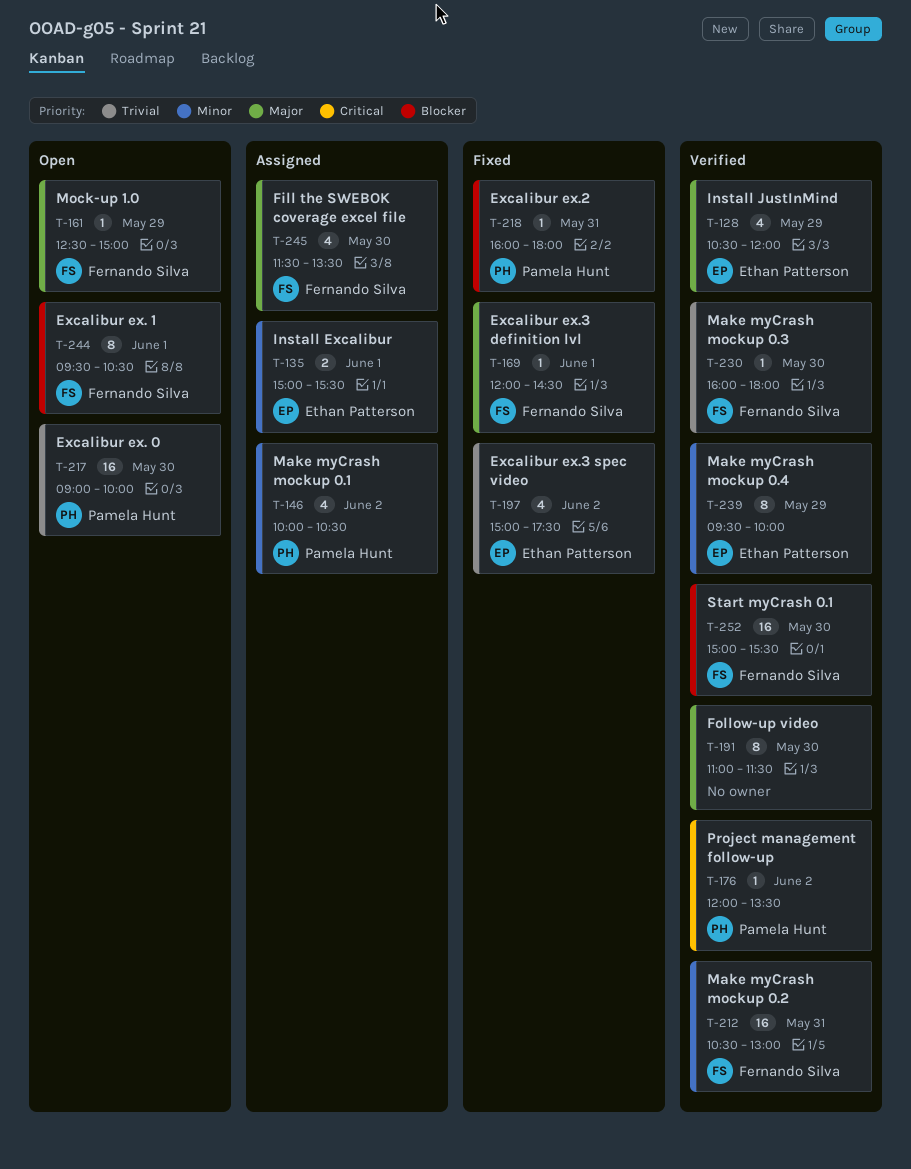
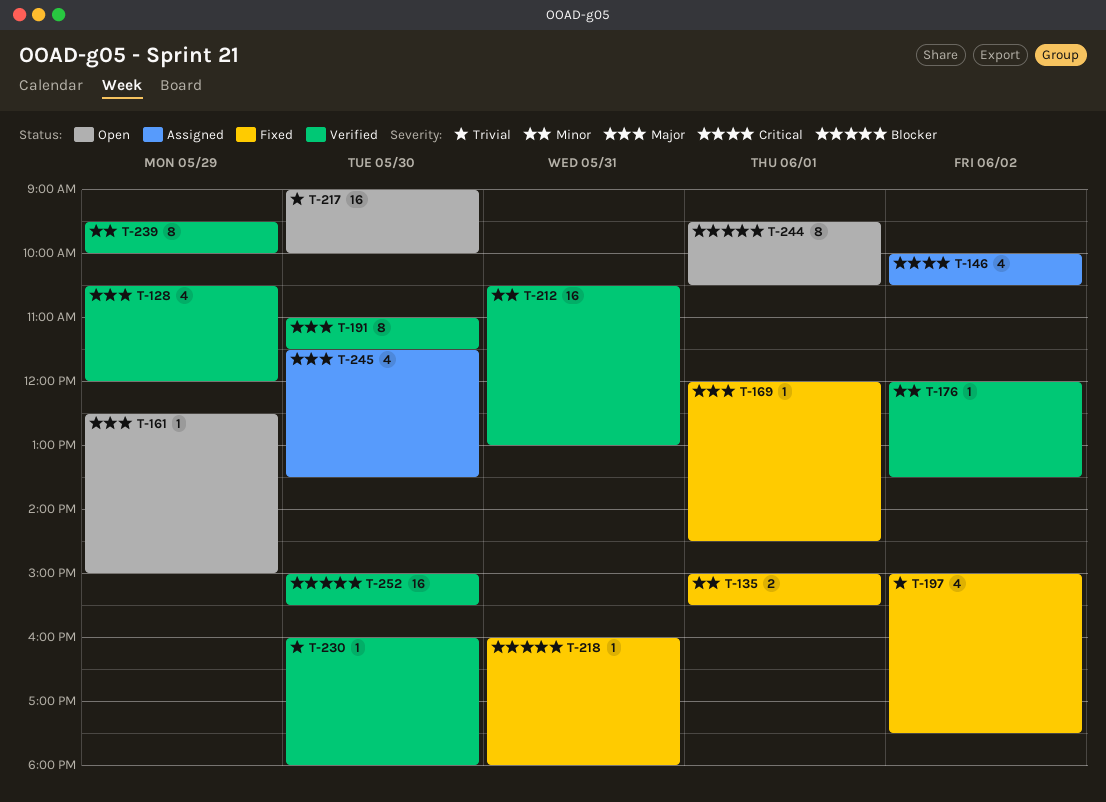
T-135, status: Assigned -> Fixed
T-146, priority: Minor -> Critical
T-176, priority: Critical -> Minor

